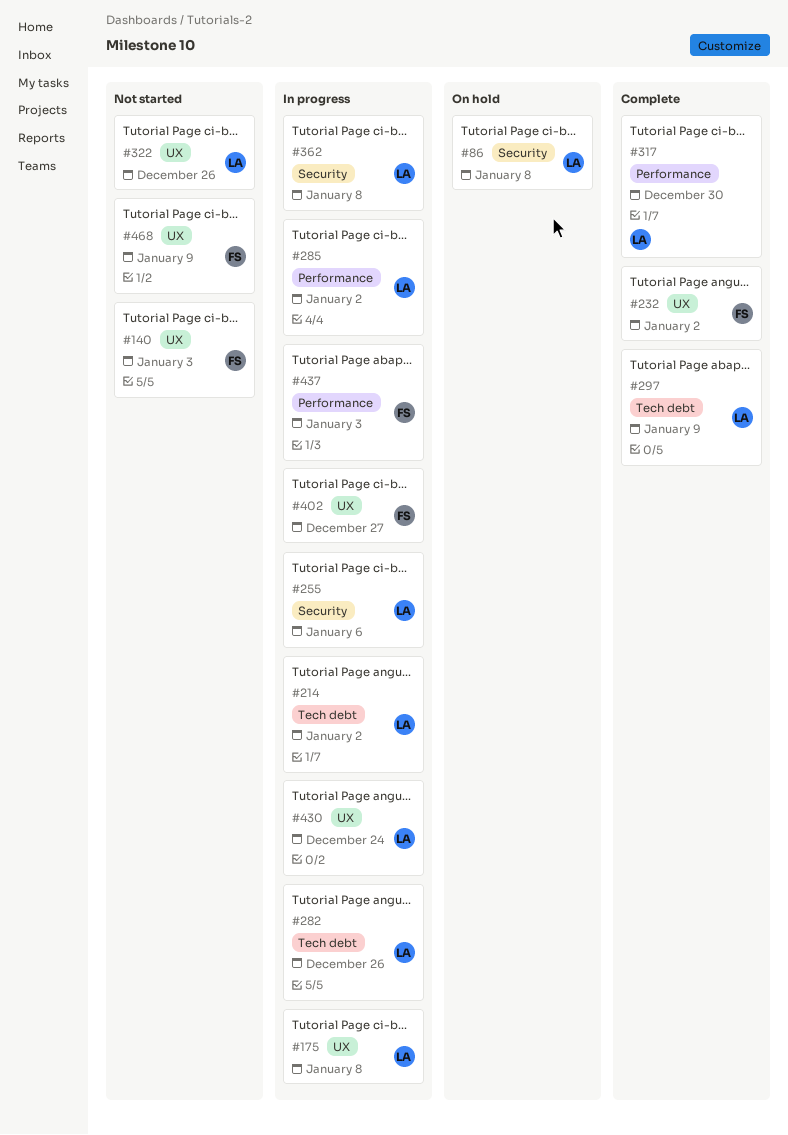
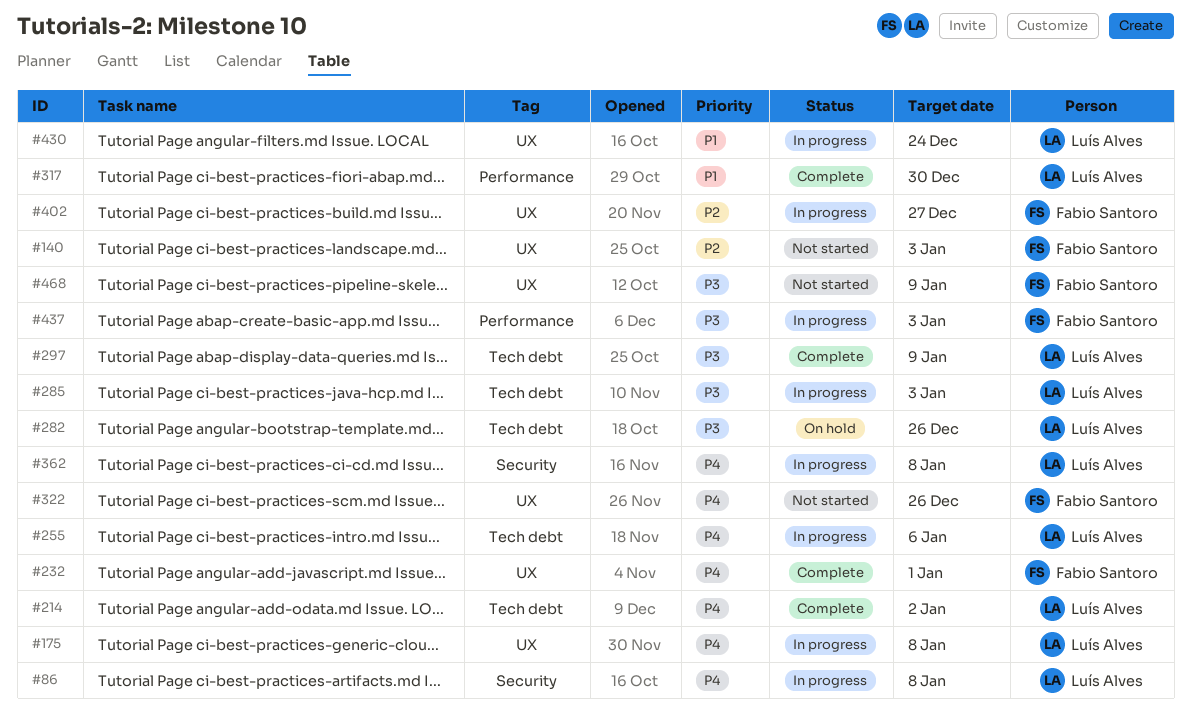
#86, status: On hold -> In progress
#214, status: In progress -> Complete
#232, due: Jan 2 -> Jan 1
#255, label: Security -> Tech debt
#282, status: In progress -> On hold
#285, label: Performance -> Tech debt
#285, due: Jan 2 -> Jan 3
#322, owner: Luís Alves -> Fabio Santoro

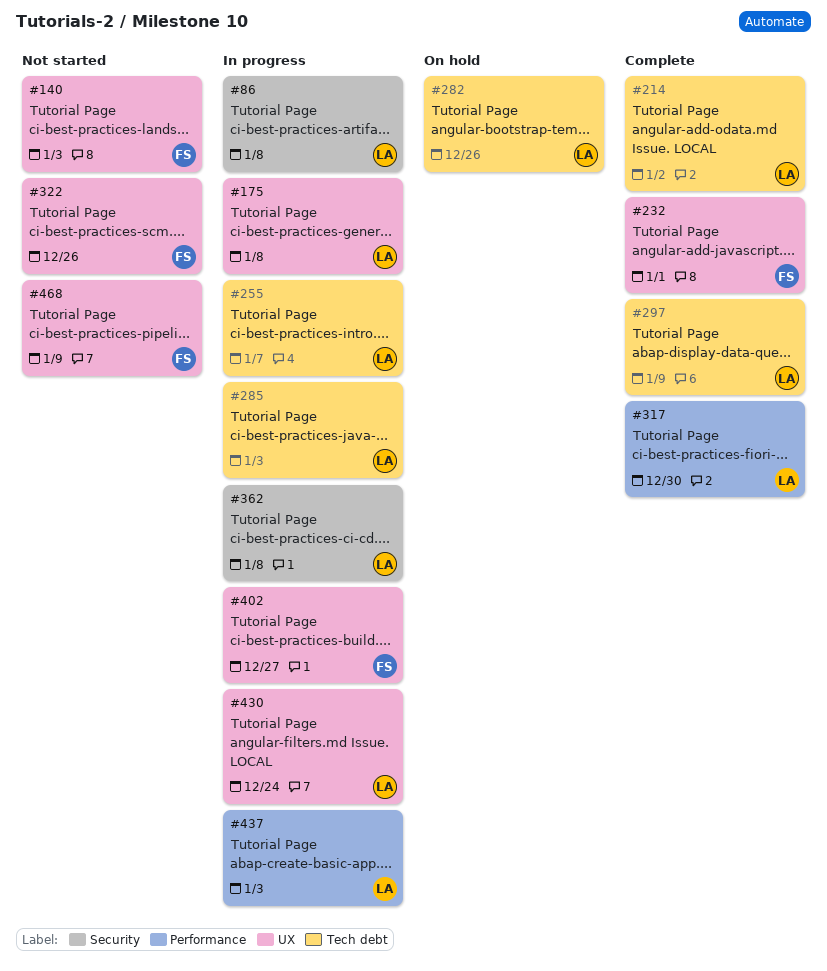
#255, due: Jan 6 -> Jan 7
#437, owner: Fabio Santoro -> Luís Alves

